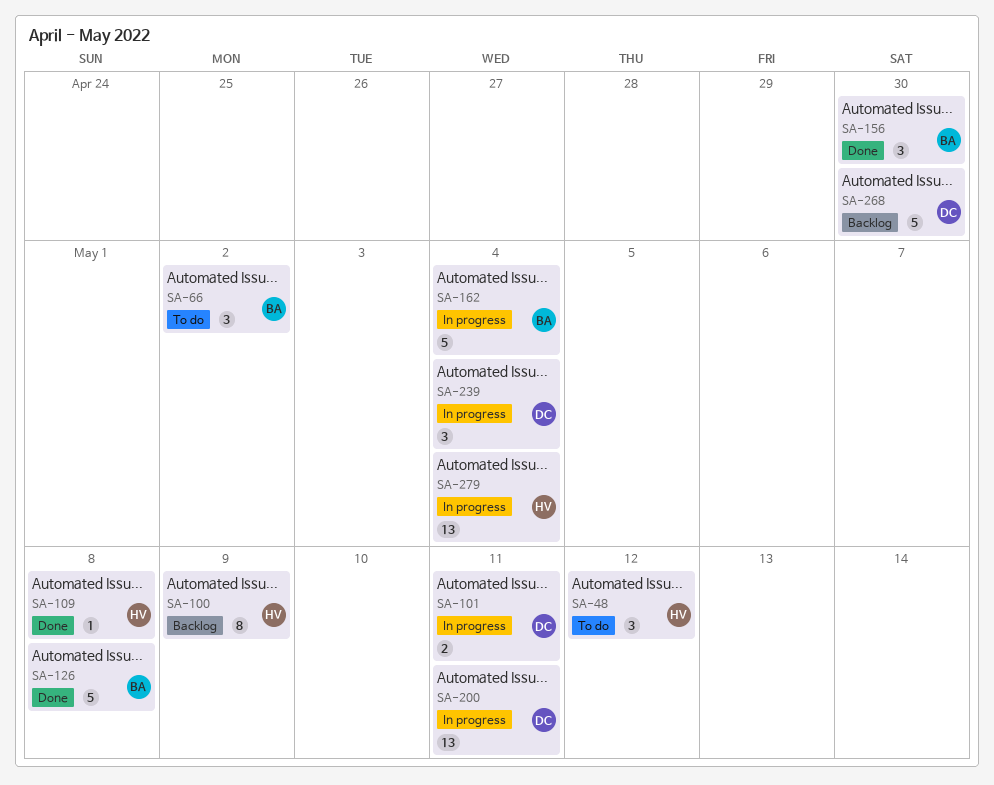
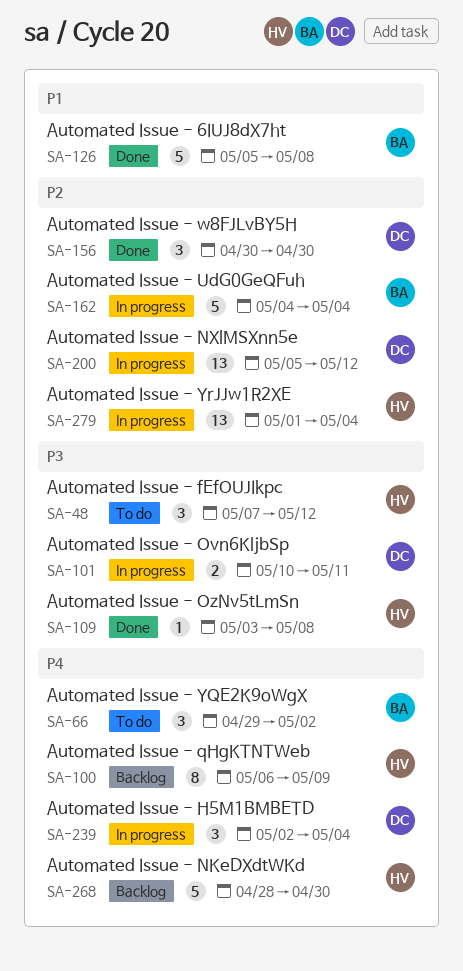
SA-156, owner: BA -> DC
SA-200, due: May 11 -> May 12
SA-268, owner: DC -> HV

